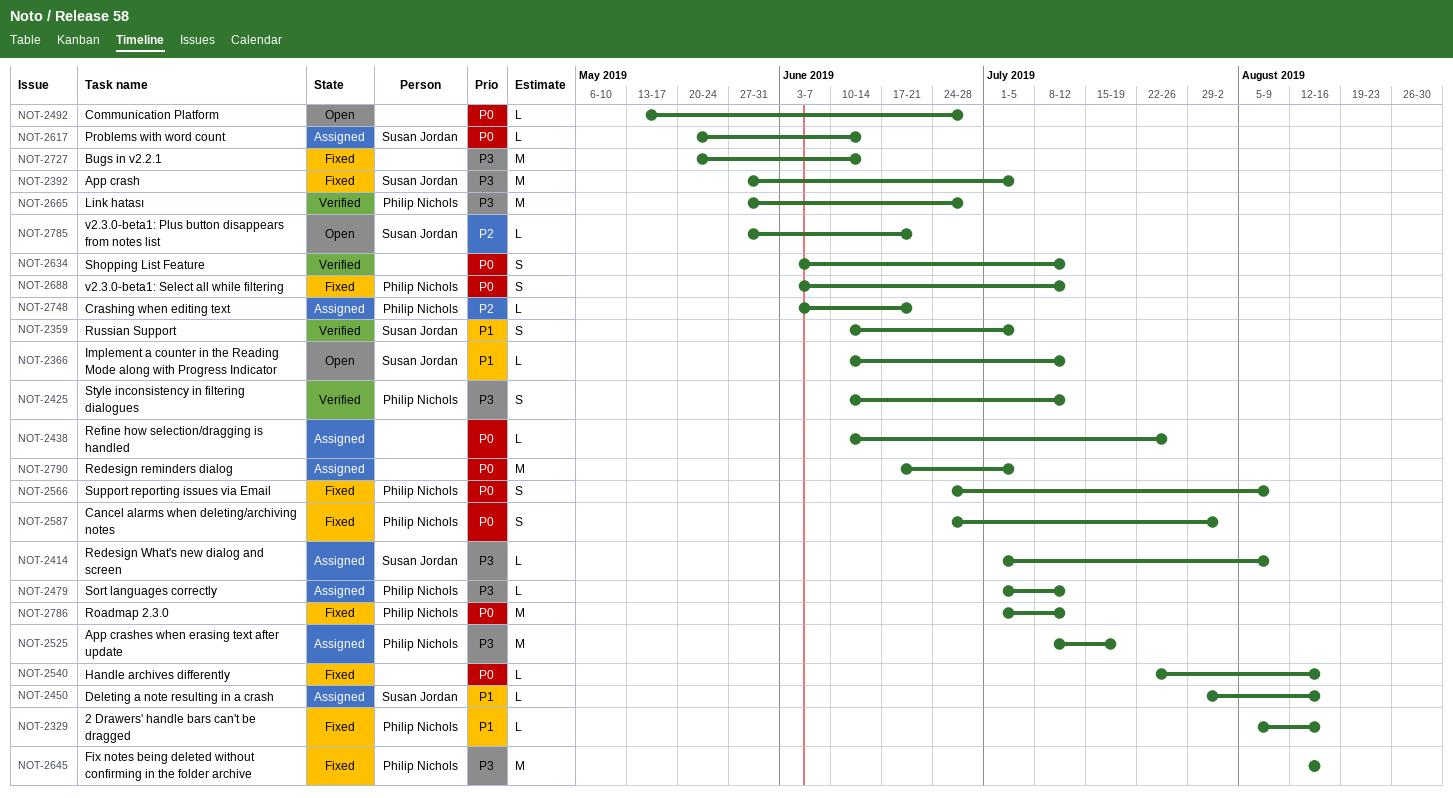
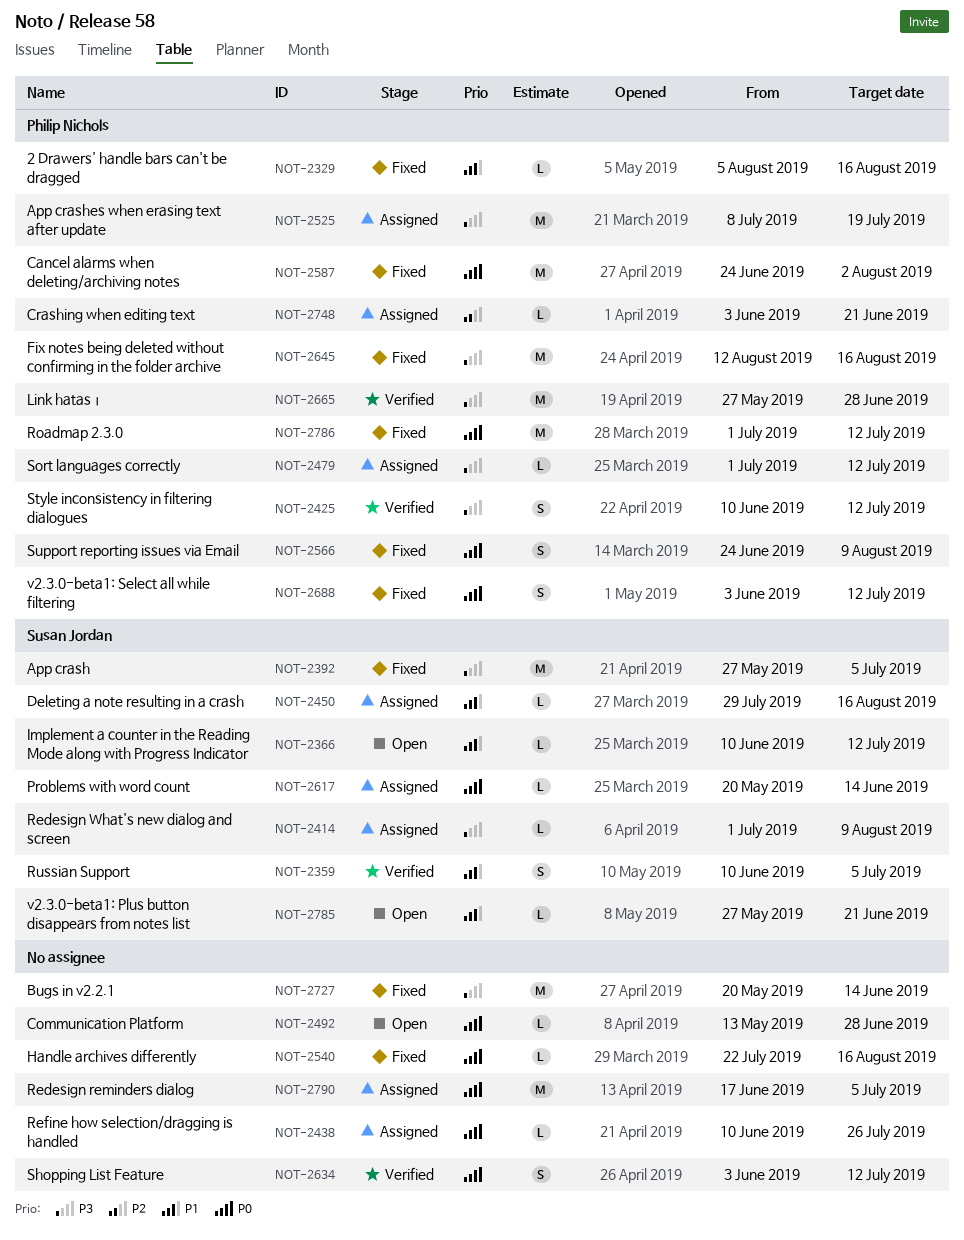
NOT-2587, estimate: S -> M
NOT-2785, priority: P2 -> P1

